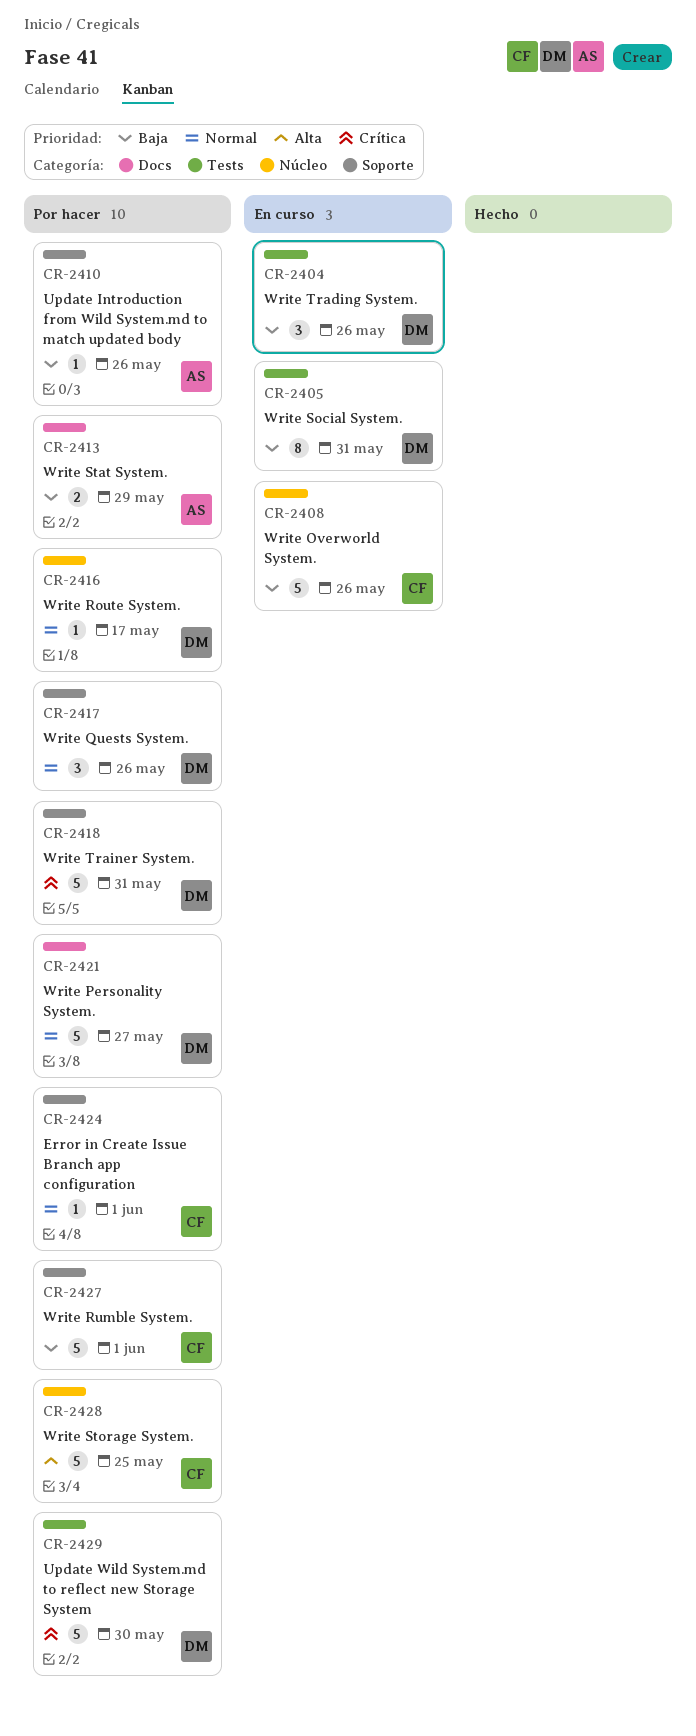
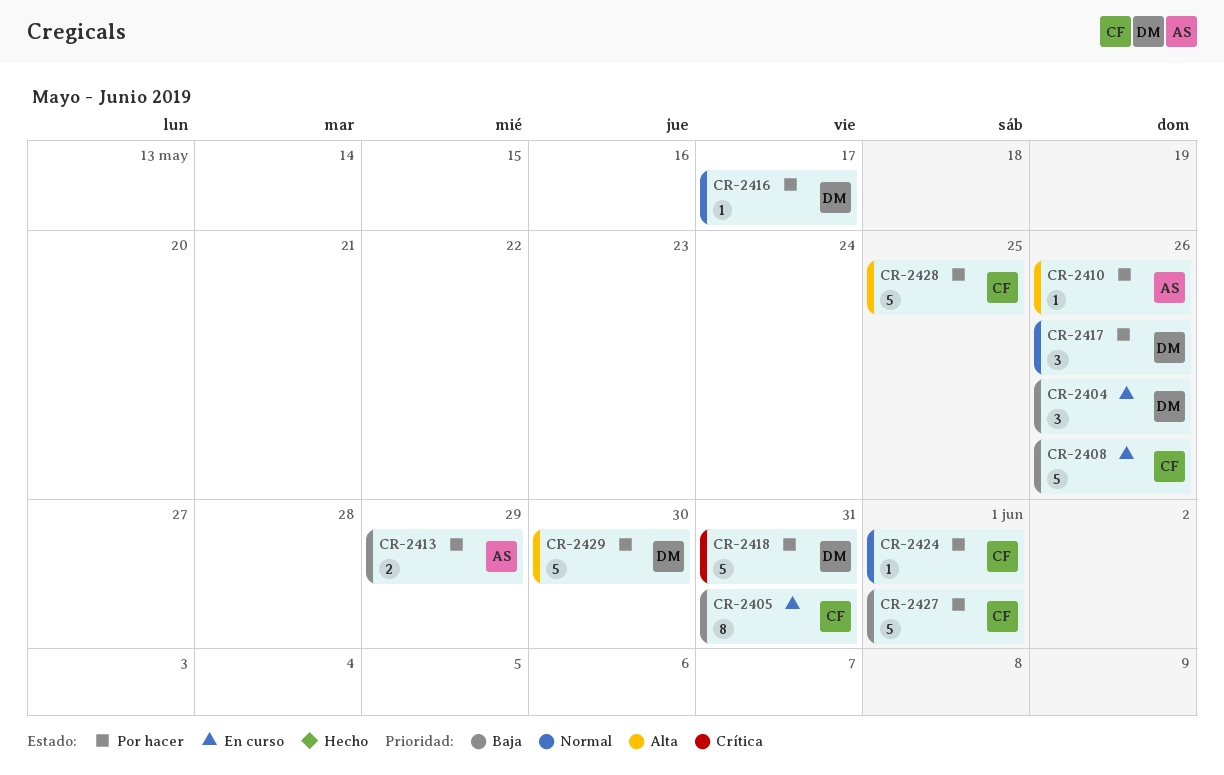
CR-2405, owner: DM -> CF
CR-2410, priority: Baja -> Alta
CR-2421: present -> none
CR-2429, priority: Crítica -> Alta

